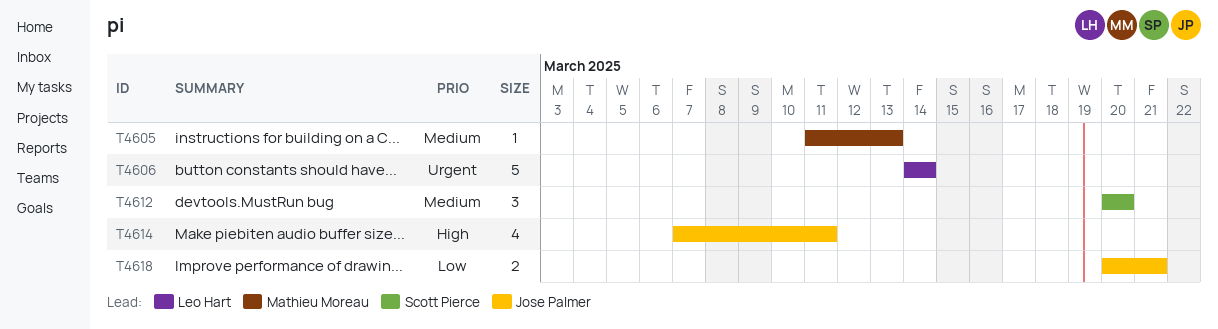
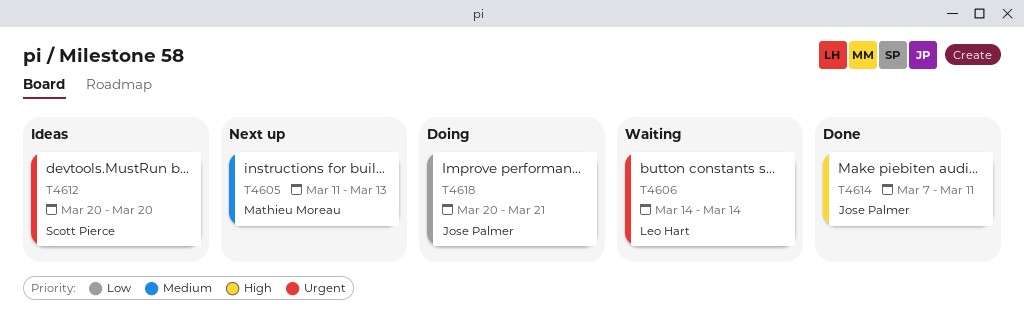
T4612, priority: Medium -> Urgent

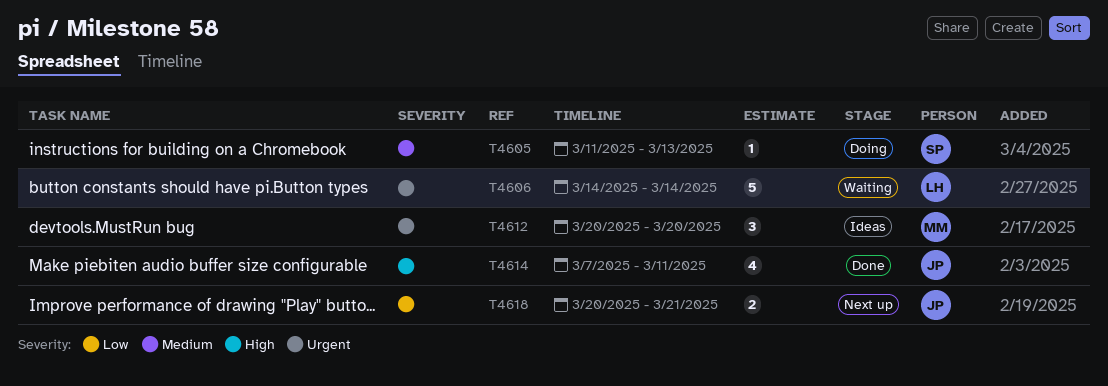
T4605, status: Next up -> Doing
T4605, owner: Mathieu Moreau -> Scott Pierce
T4612, owner: Scott Pierce -> Mathieu Moreau
T4618, status: Doing -> Next up

